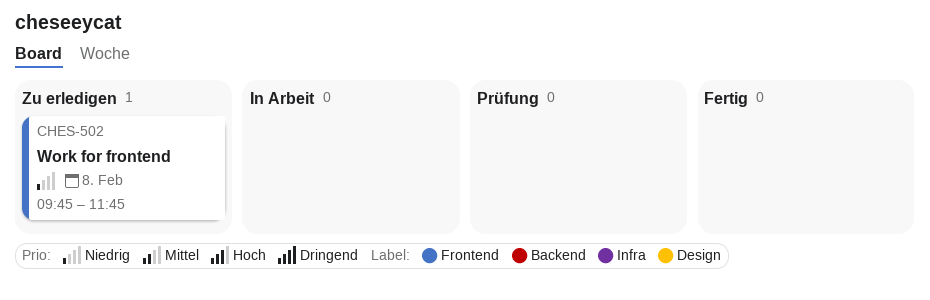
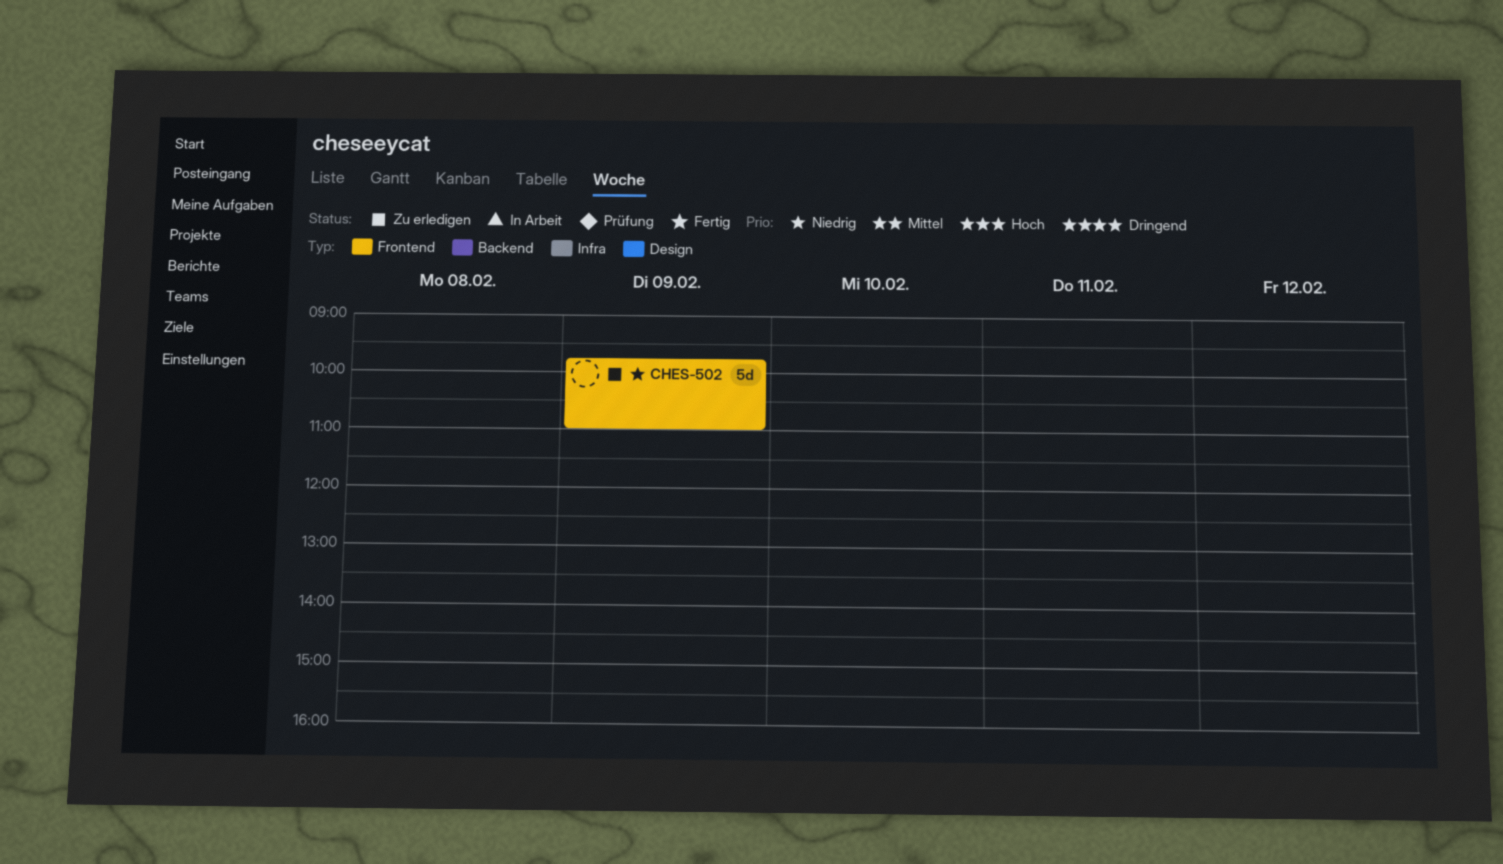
CHES-502, day: Feb 8 -> Feb 9
CHES-502, ends: 11:45 -> 11:00

